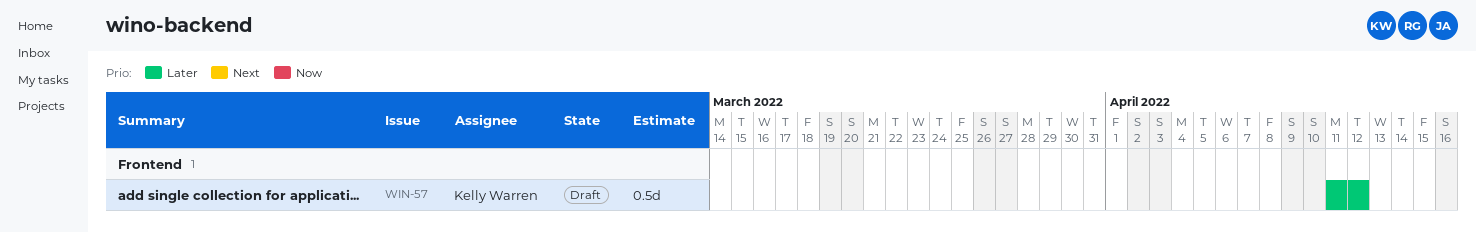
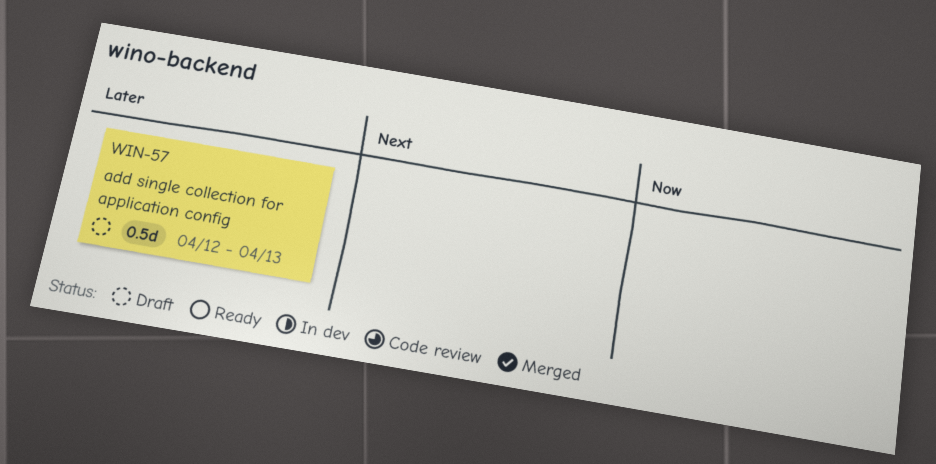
WIN-57, start: Apr 11 -> Apr 12
WIN-57, due: Apr 12 -> Apr 13

